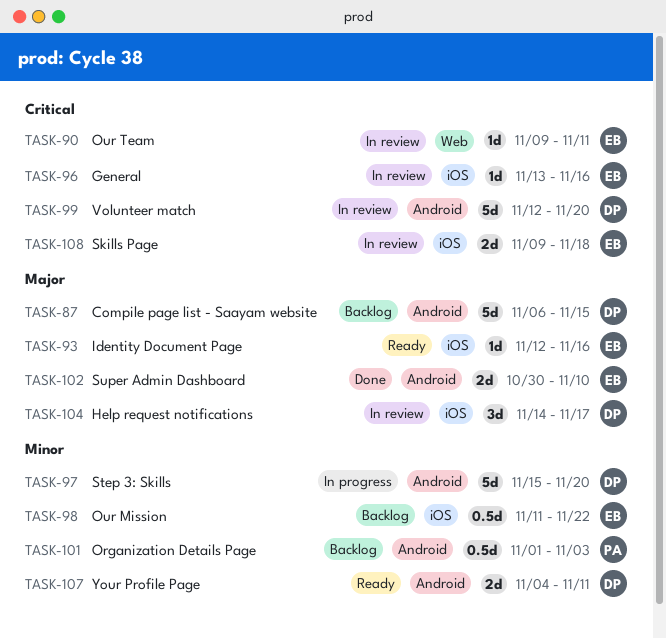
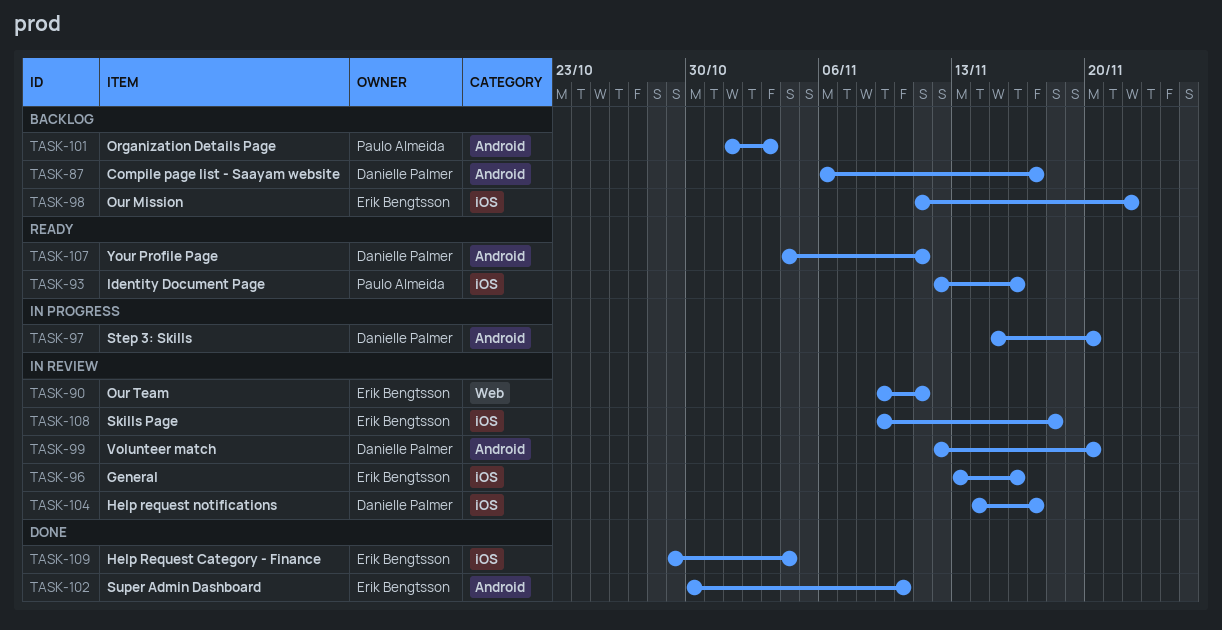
TASK-87, due: Nov 15 -> Nov 17
TASK-93, owner: Erik Bengtsson -> Paulo Almeida
TASK-109: none -> present

